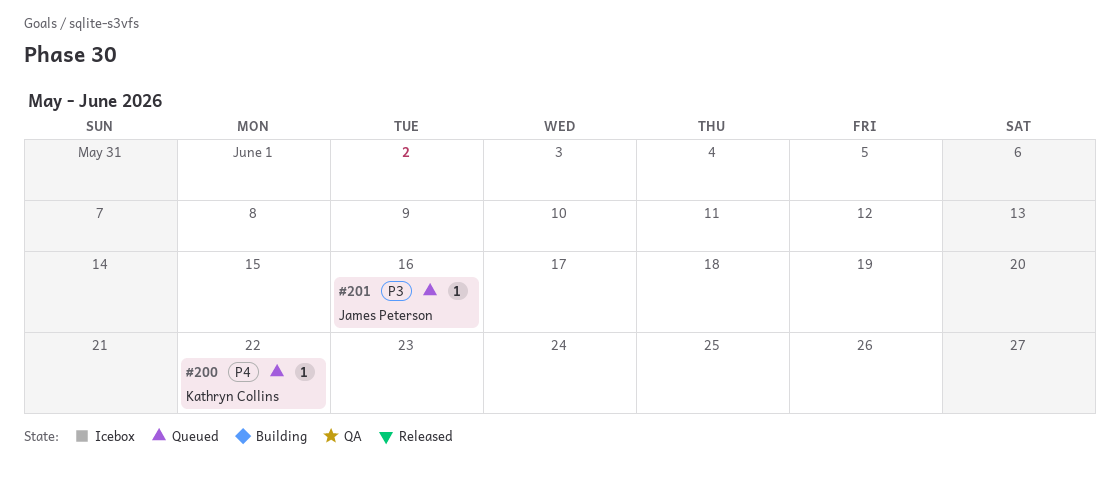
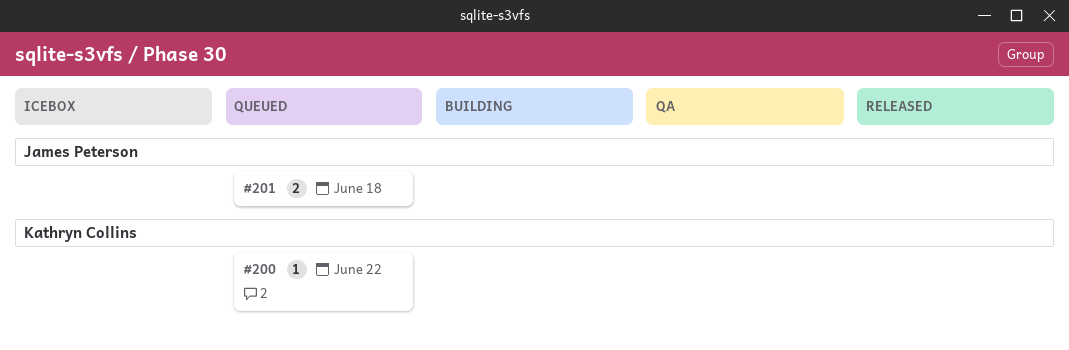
#201, estimate: 1 -> 2
#201, due: Jun 16 -> Jun 18

